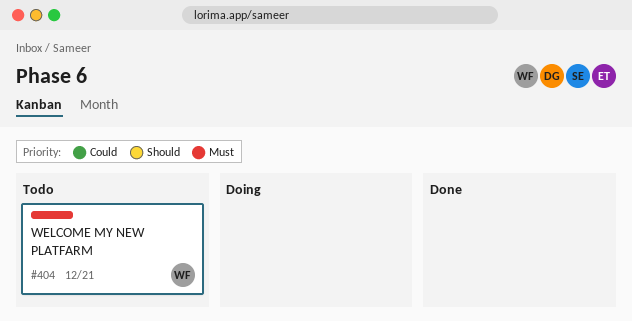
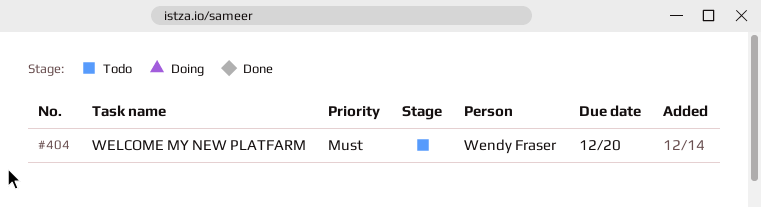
#404, due: Dec 21 -> Dec 20

